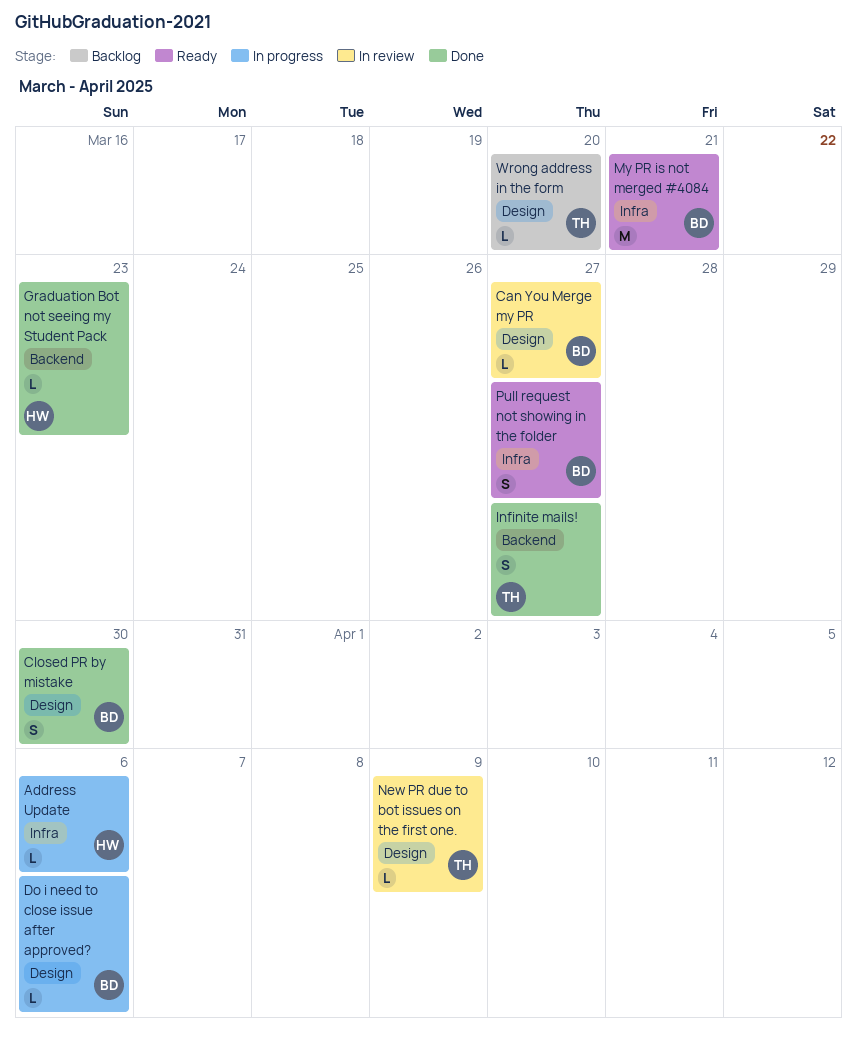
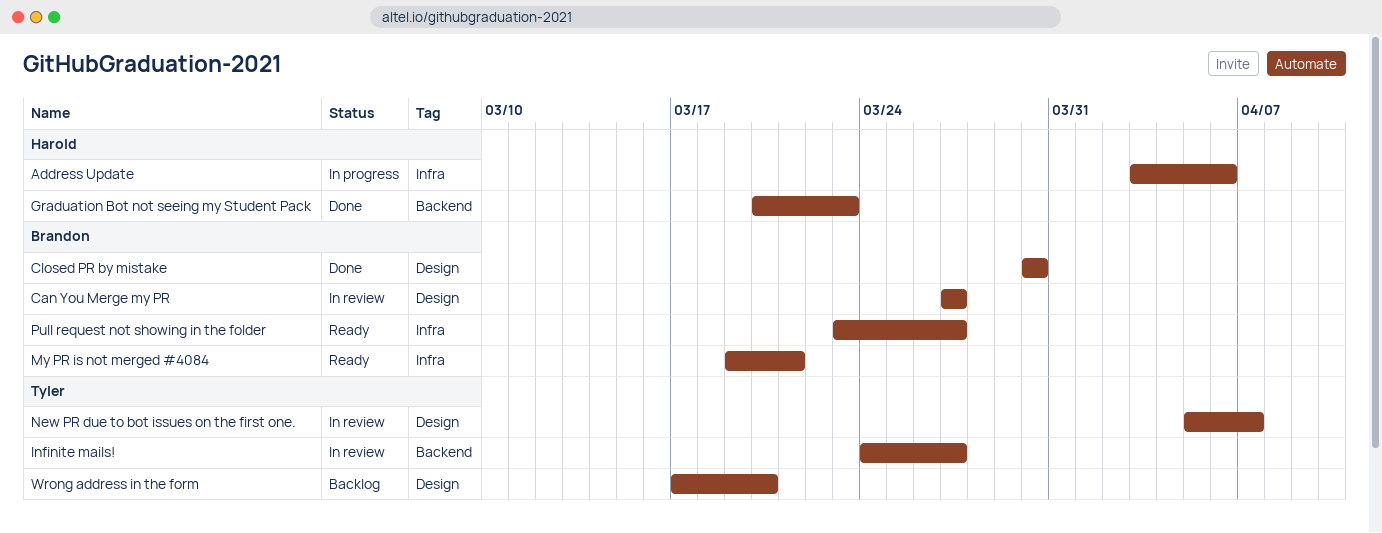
Do i need to close issue after approved?: present -> none
Infinite mails!, status: Done -> In review
New PR due to bot issues on the first one., due: Apr 9 -> Apr 7

